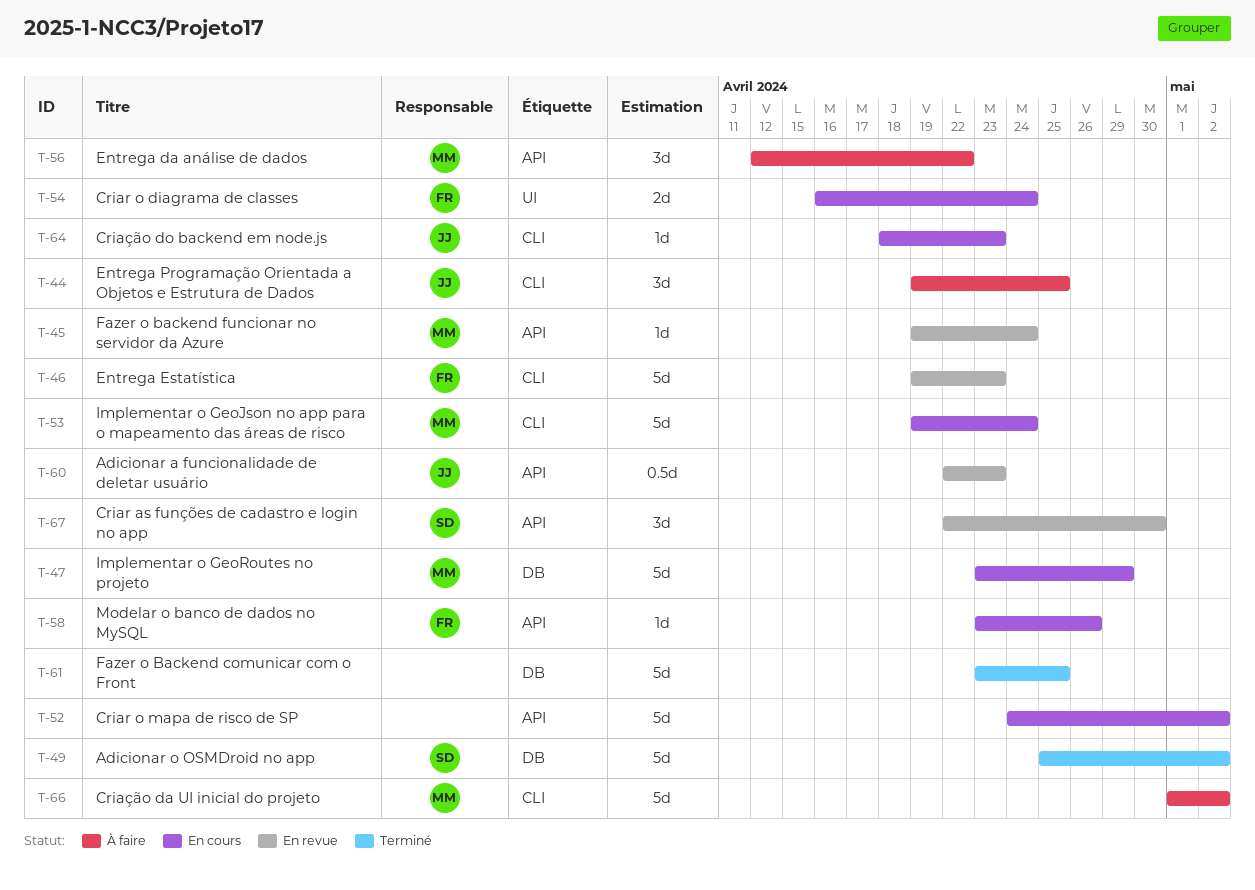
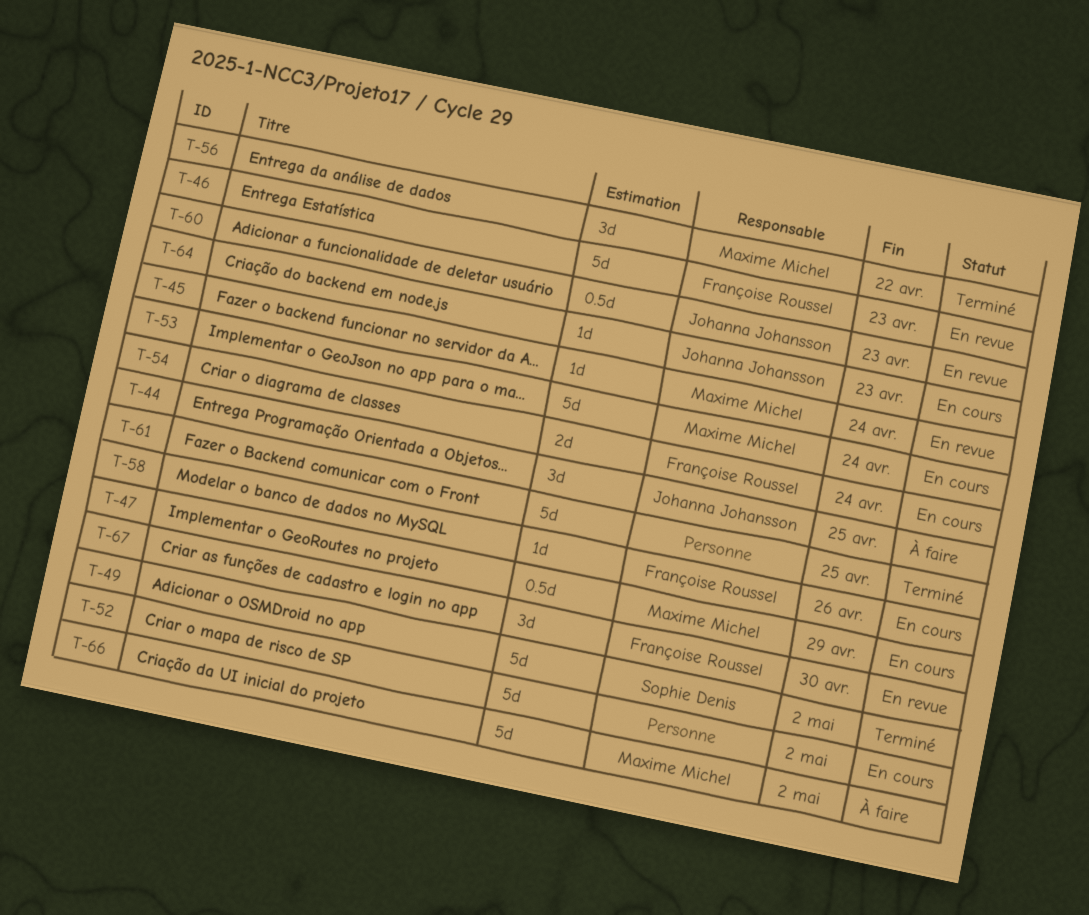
T-47, estimate: 5d -> 0.5d
T-56, status: À faire -> Terminé
T-67, owner: Sophie Denis -> Françoise Roussel

